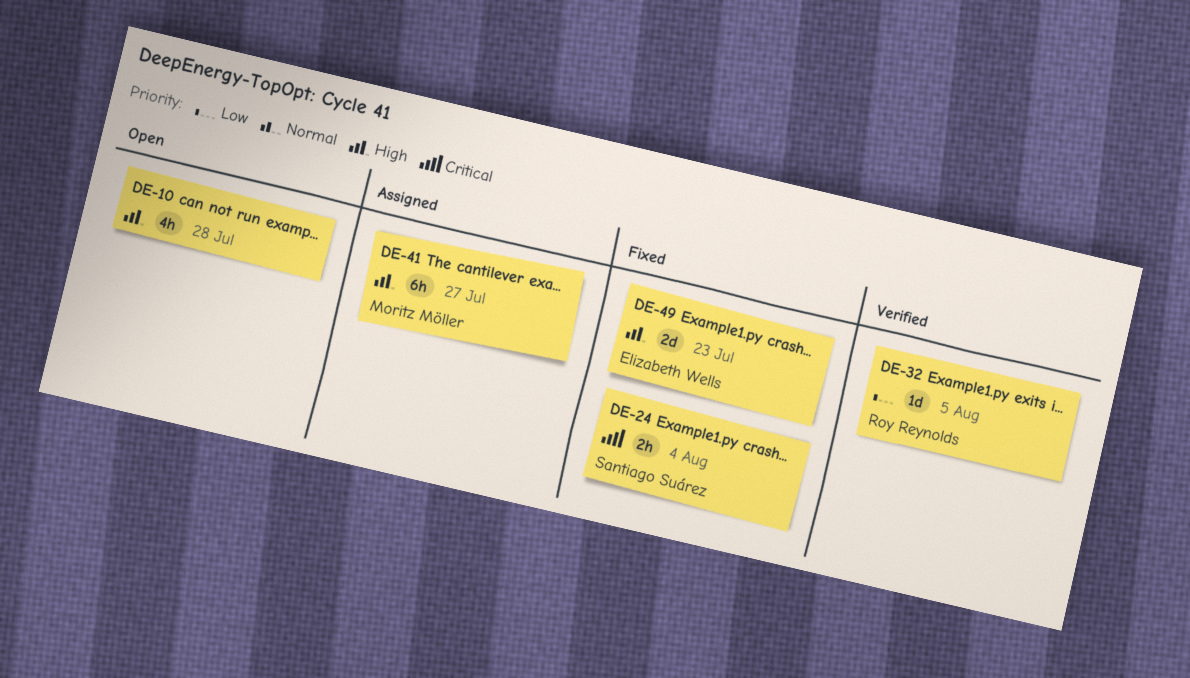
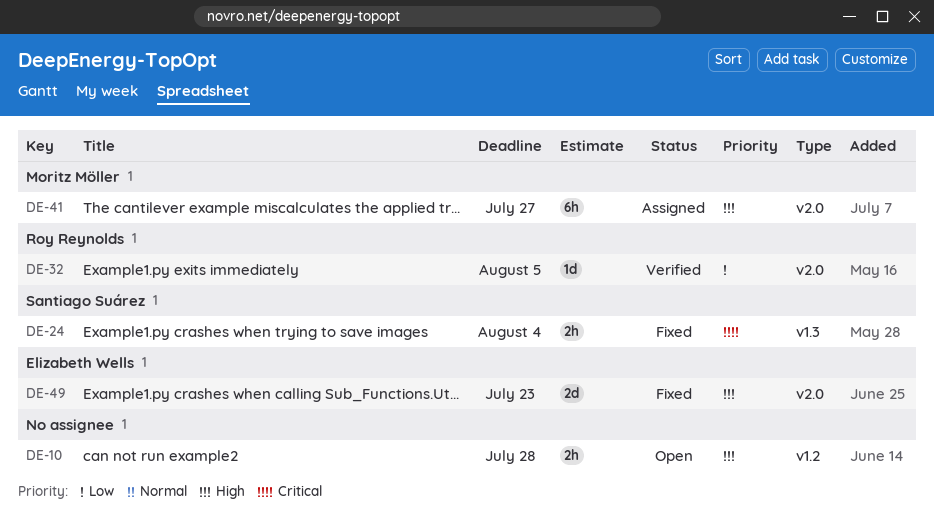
DE-10, estimate: 4h -> 2h

